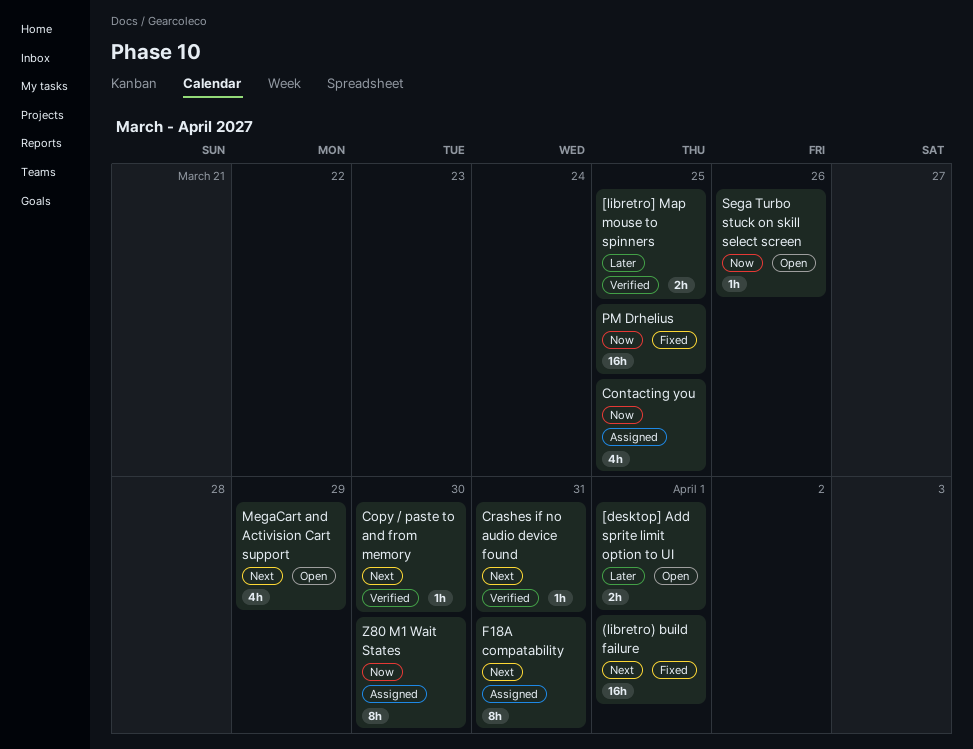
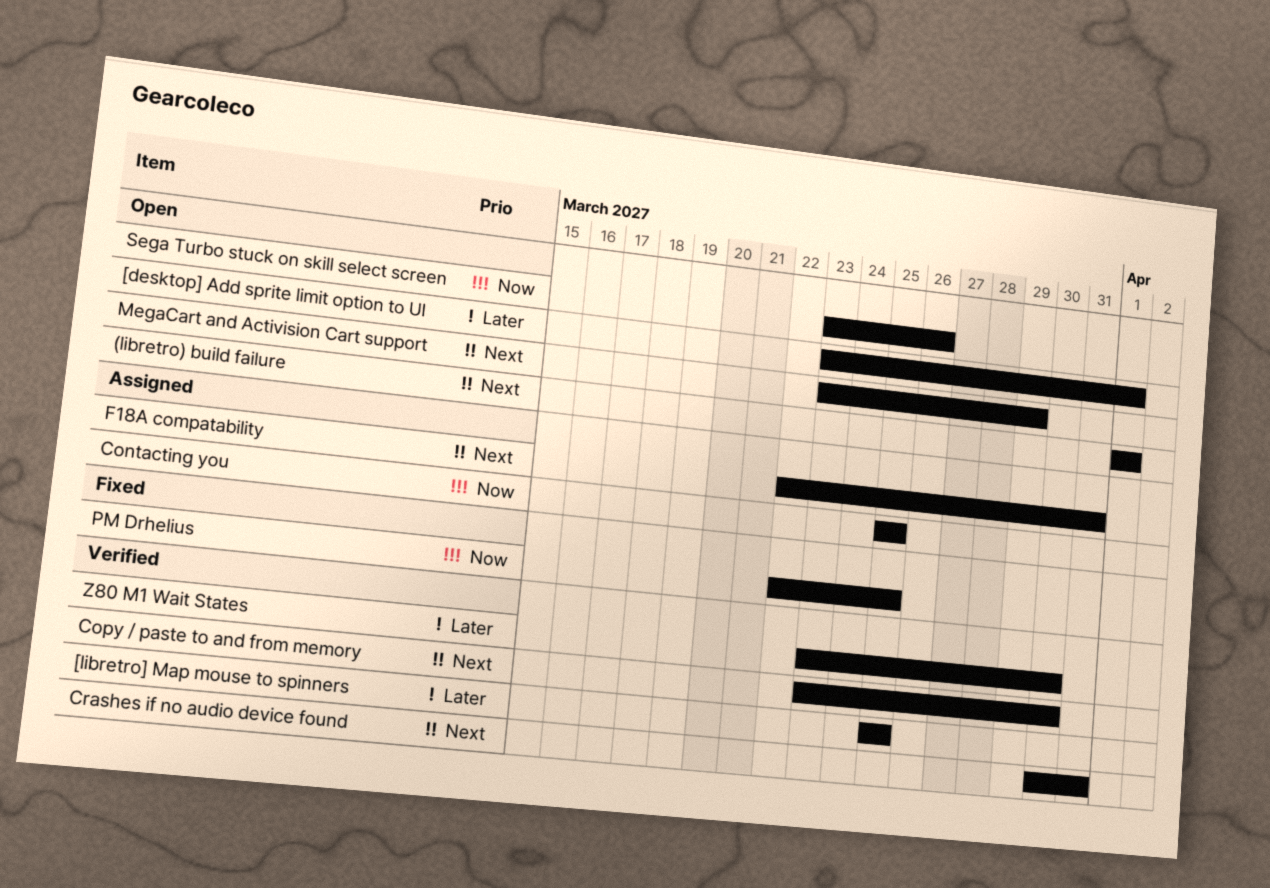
(libretro) build failure, status: Fixed -> Open
Z80 M1 Wait States, status: Assigned -> Verified
Z80 M1 Wait States, priority: Now -> Later

